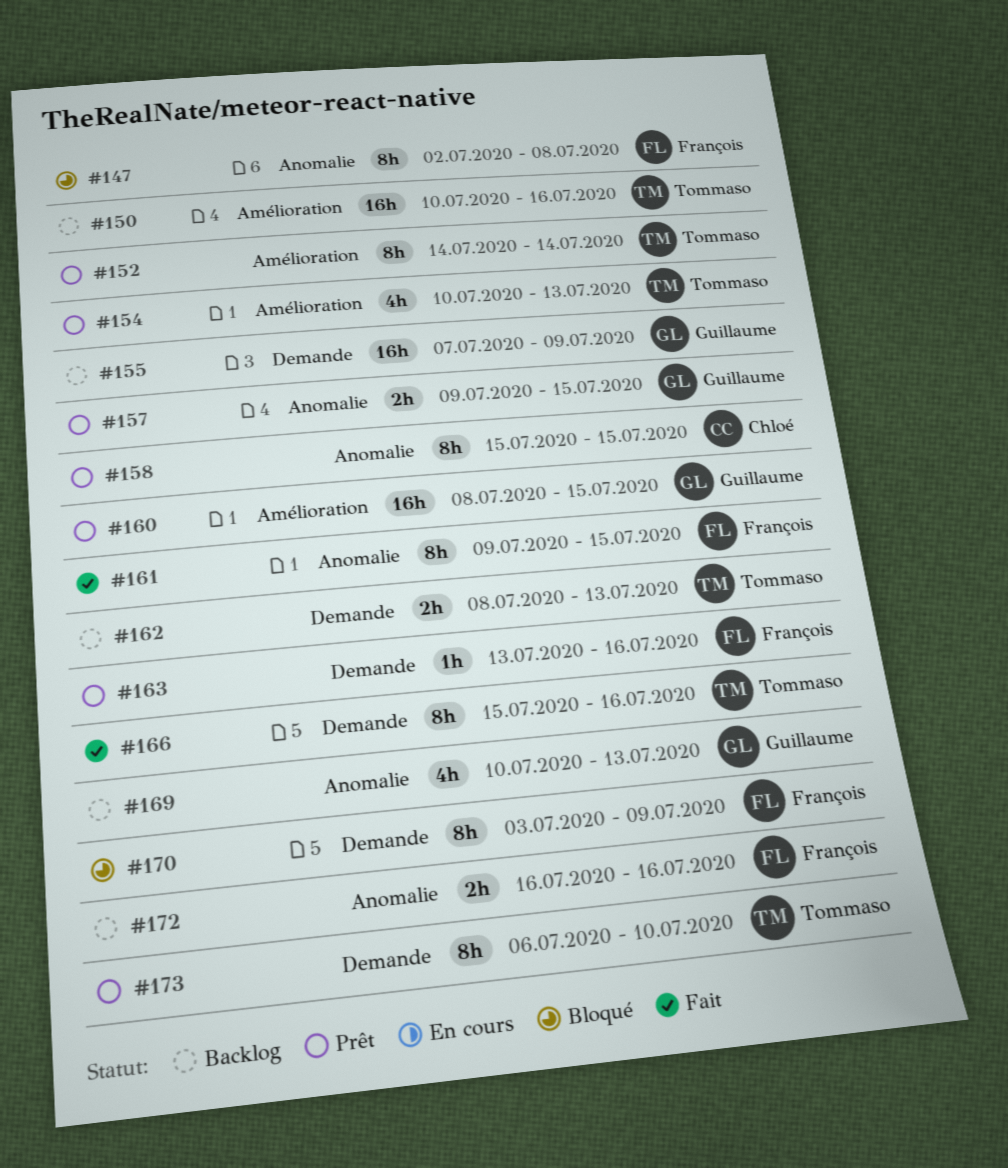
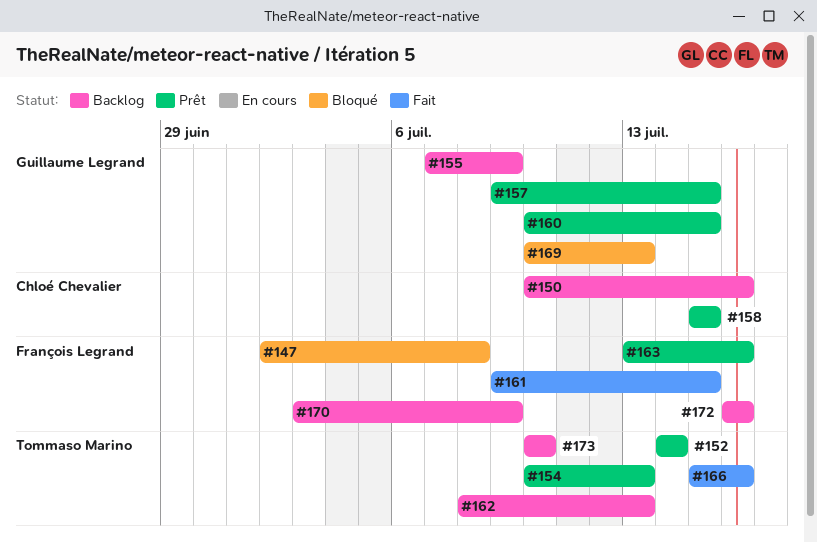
#150, owner: Tommaso Marino -> Chloé Chevalier
#160, start: Jul 8 -> Jul 10
#169, status: Backlog -> Bloqué
#170, status: Bloqué -> Backlog
#173, status: Prêt -> Backlog
#173, start: Jul 6 -> Jul 10

